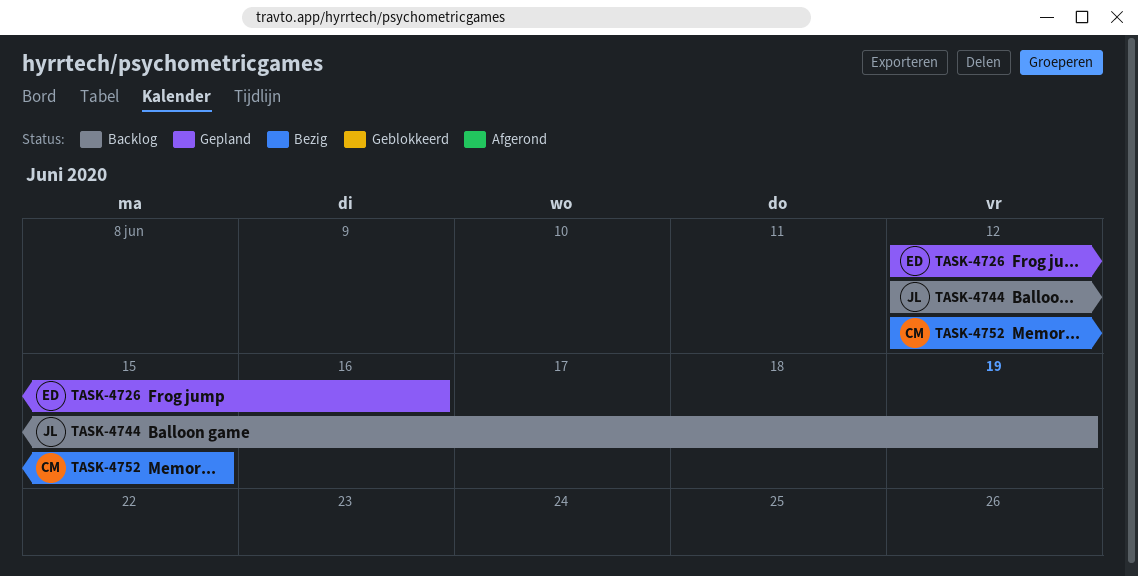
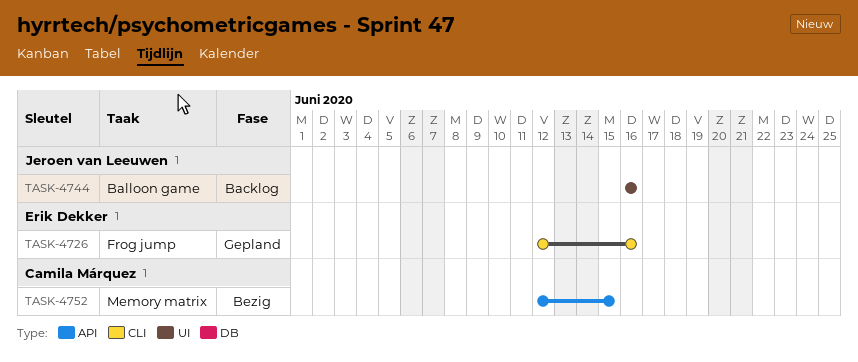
TASK-4744, start: Jun 12 -> Jun 16
TASK-4744, due: Jun 19 -> Jun 16

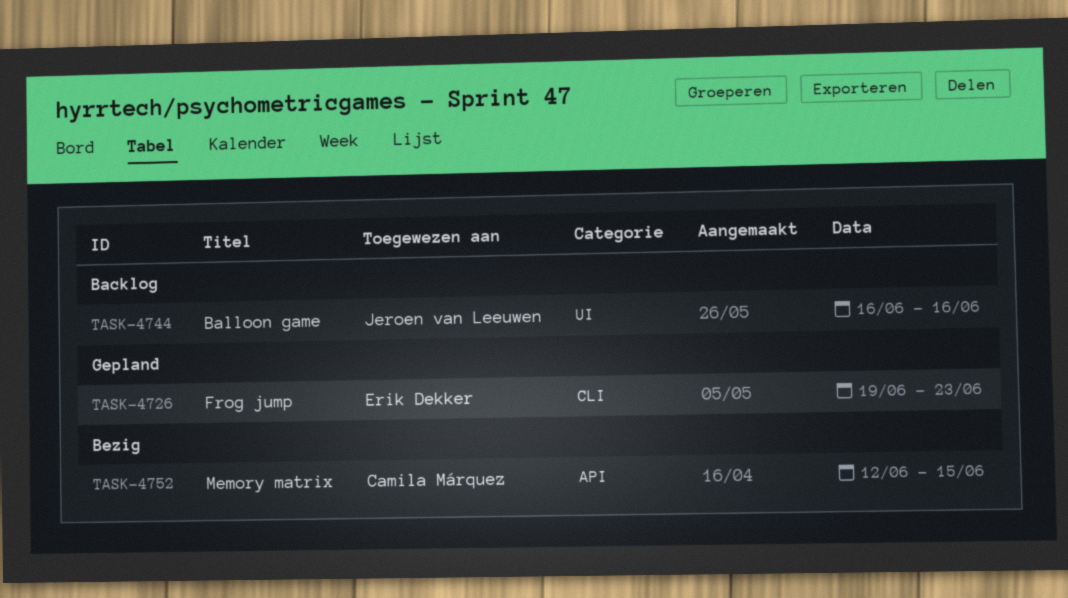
TASK-4726, start: Jun 12 -> Jun 19
TASK-4726, due: Jun 16 -> Jun 23

